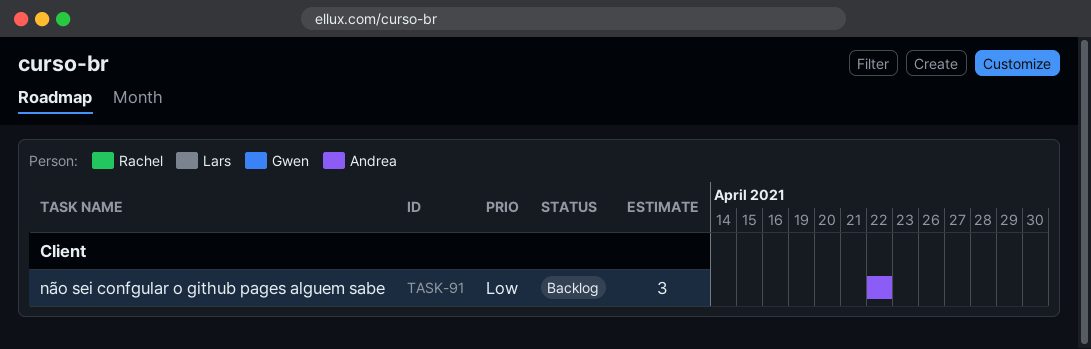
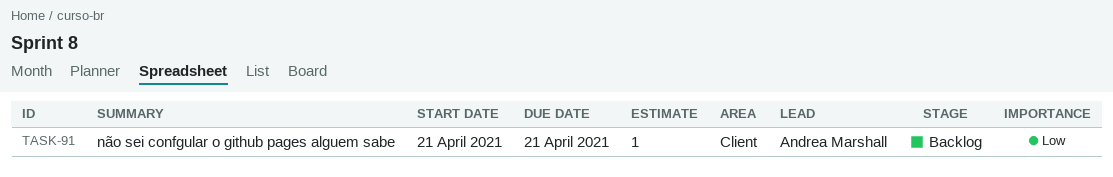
TASK-91, estimate: 3 -> 1
TASK-91, start: Apr 22 -> Apr 21
TASK-91, due: Apr 22 -> Apr 21

